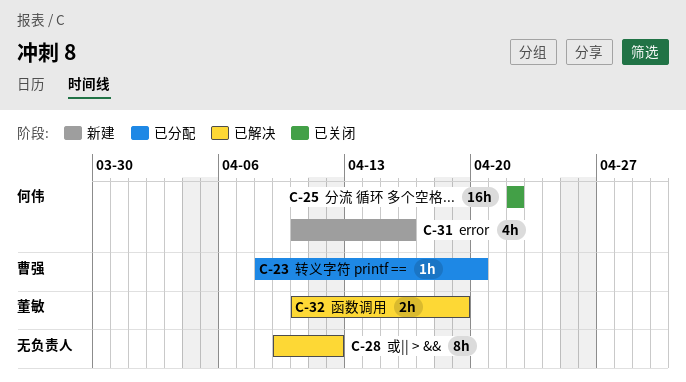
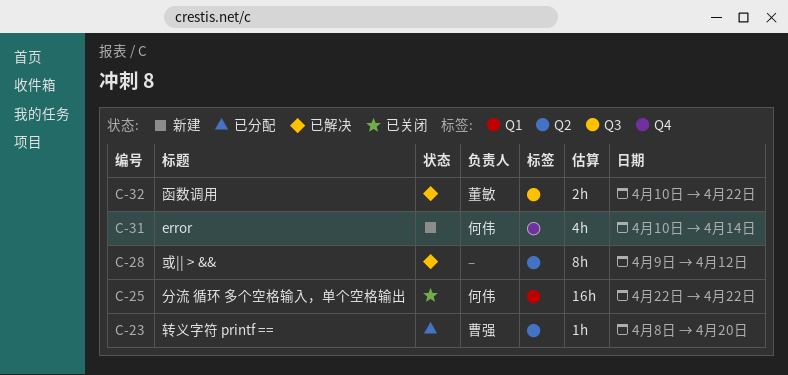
C-31, due: Apr 16 -> Apr 14
C-32, due: Apr 19 -> Apr 22

